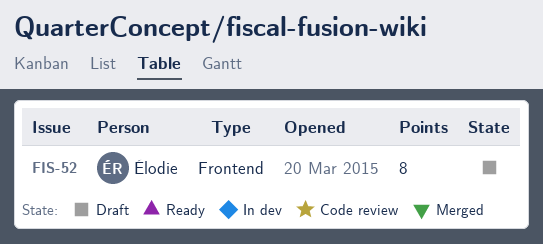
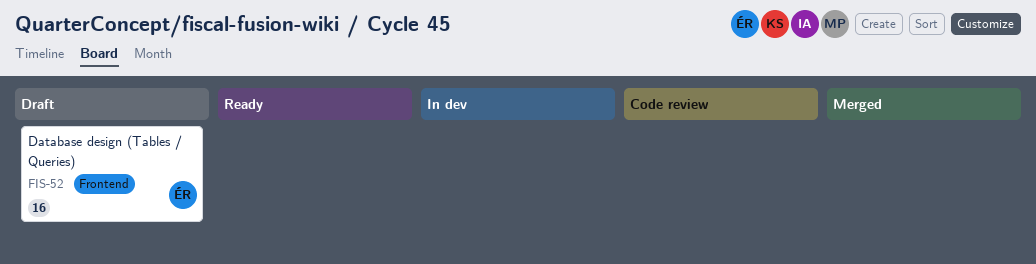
FIS-52, estimate: 8 -> 16

